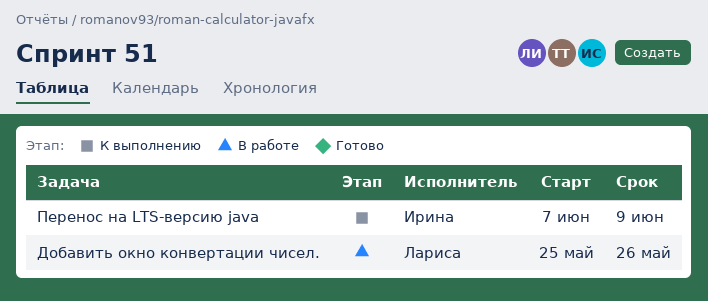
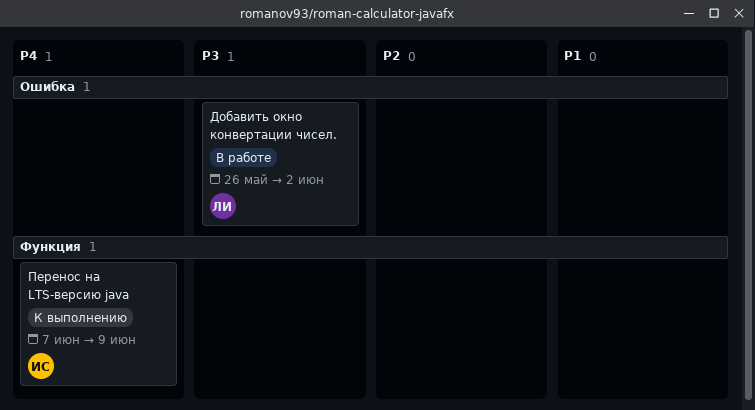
Добавить окно конвертации чисел., start: May 25 -> May 26
Добавить окно конвертации чисел., due: May 26 -> Jun 2

